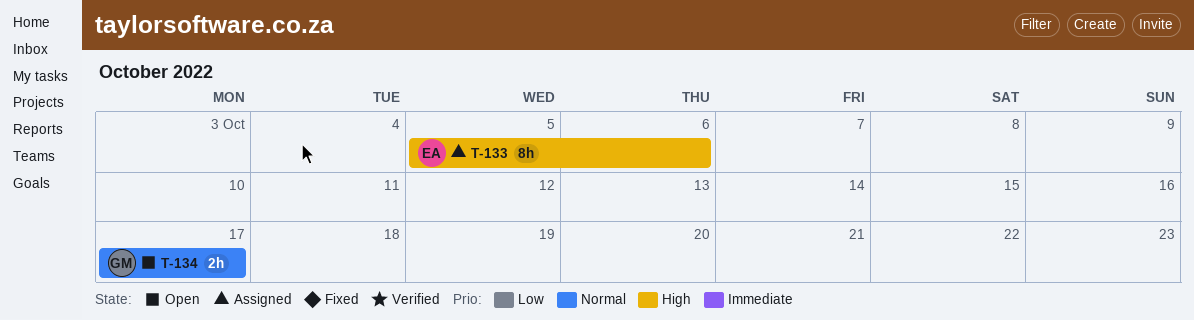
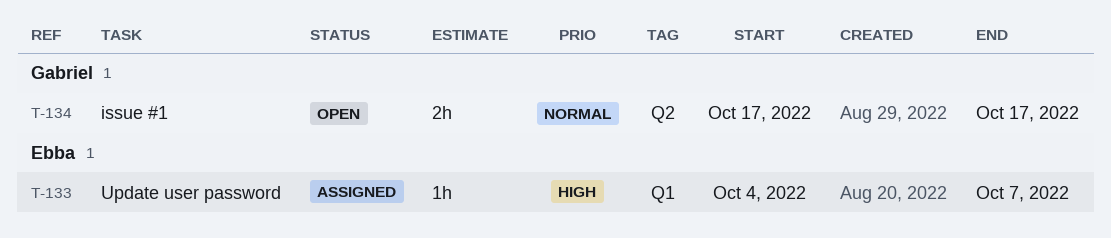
T-133, estimate: 8h -> 1h
T-133, start: Oct 5 -> Oct 4
T-133, due: Oct 6 -> Oct 7

